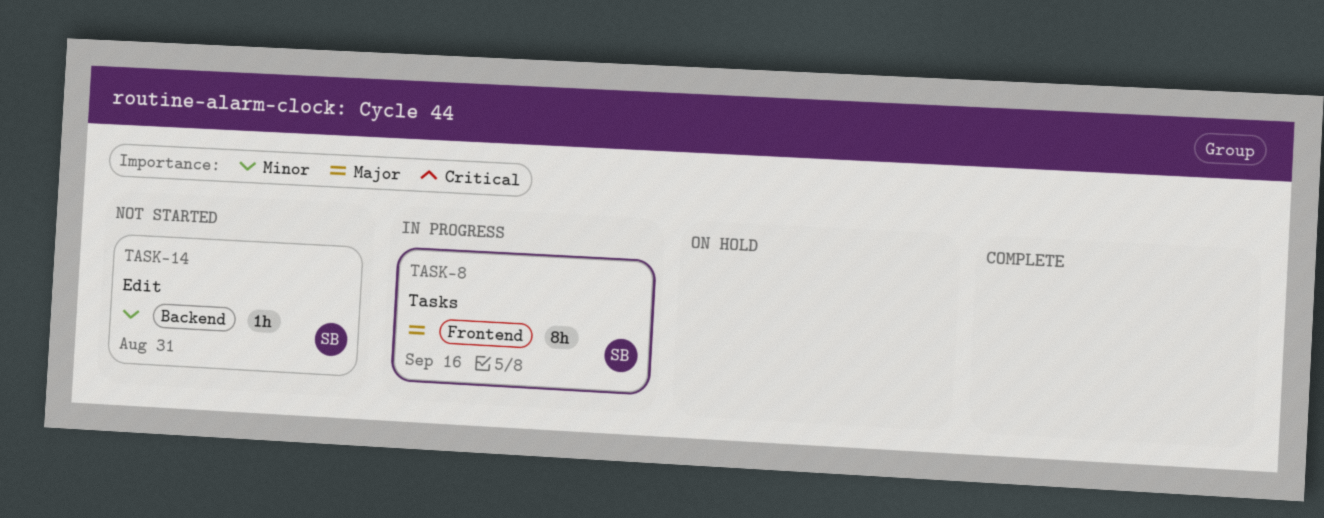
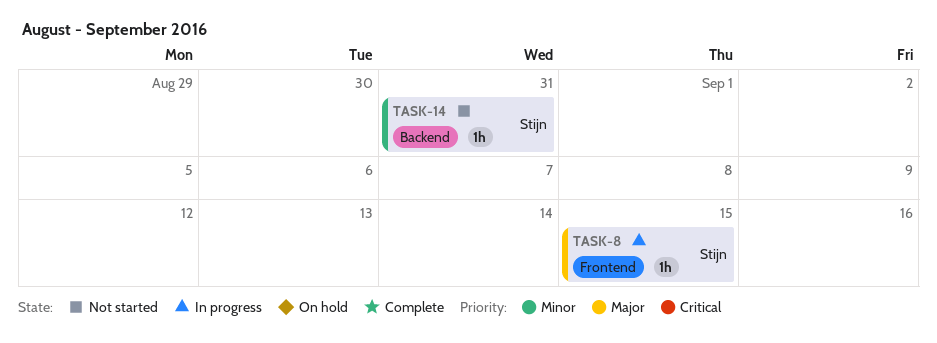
TASK-8, estimate: 8h -> 1h
TASK-8, due: Sep 16 -> Sep 15

